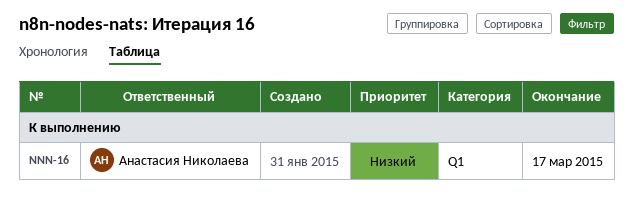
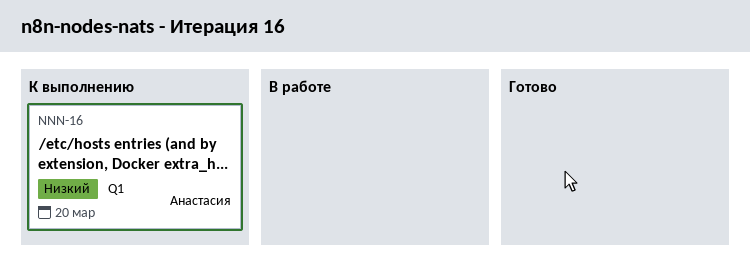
NNN-16, due: Mar 17 -> Mar 20

